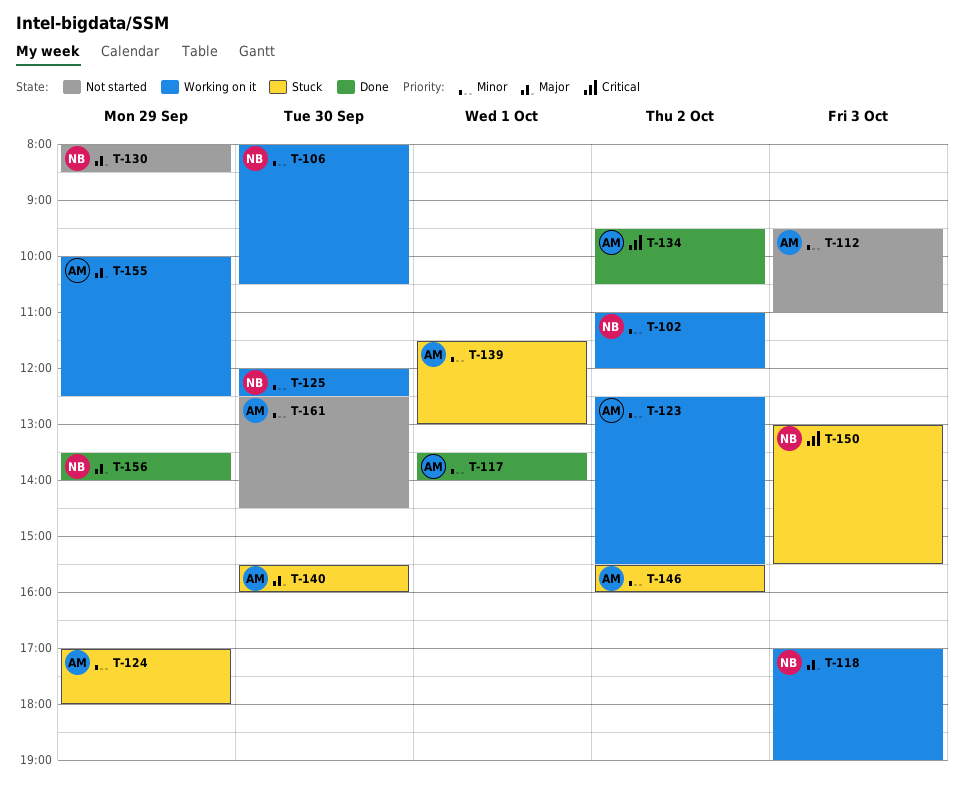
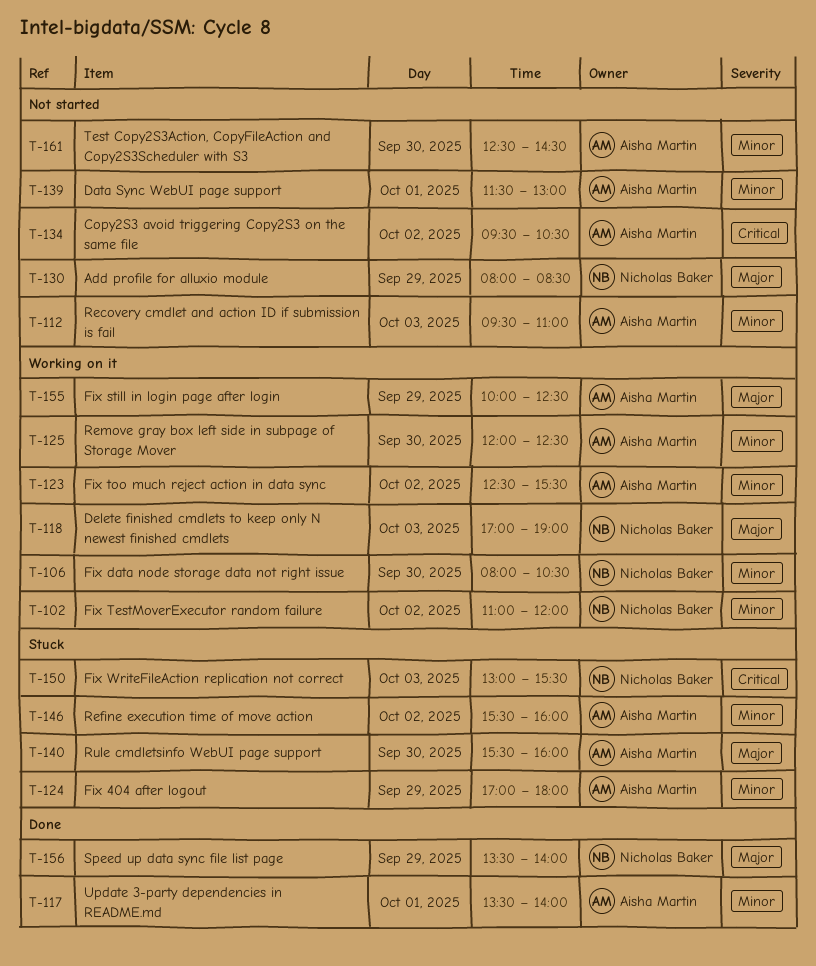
T-125, owner: Nicholas Baker -> Aisha Martin
T-134, status: Done -> Not started
T-139, status: Stuck -> Not started

